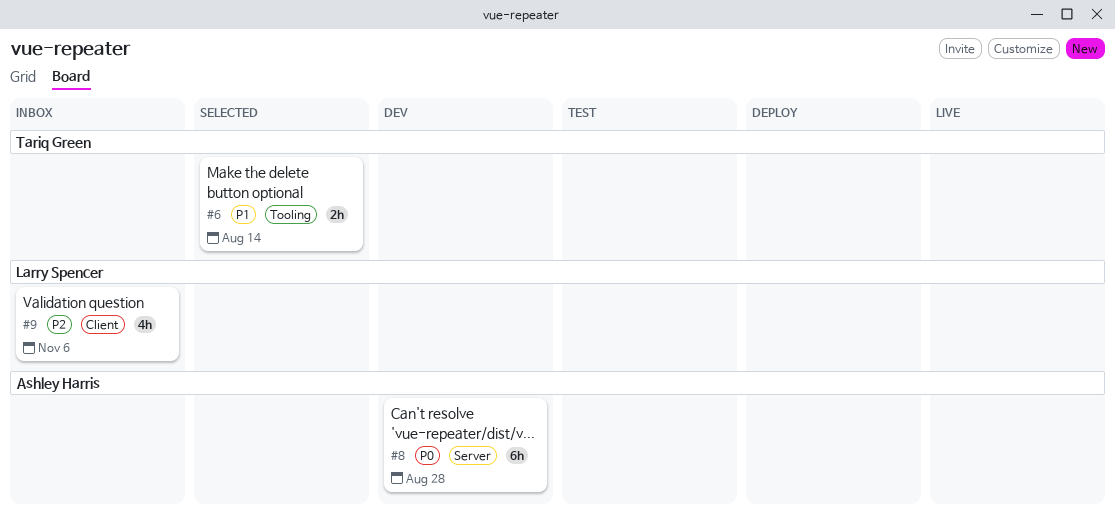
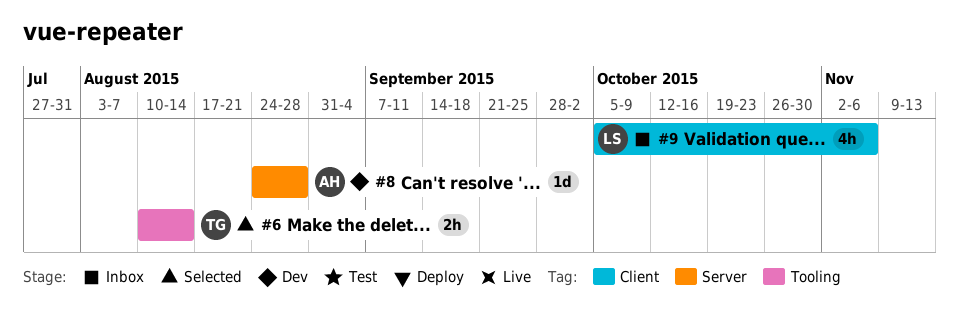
#8, estimate: 6h -> 1d

